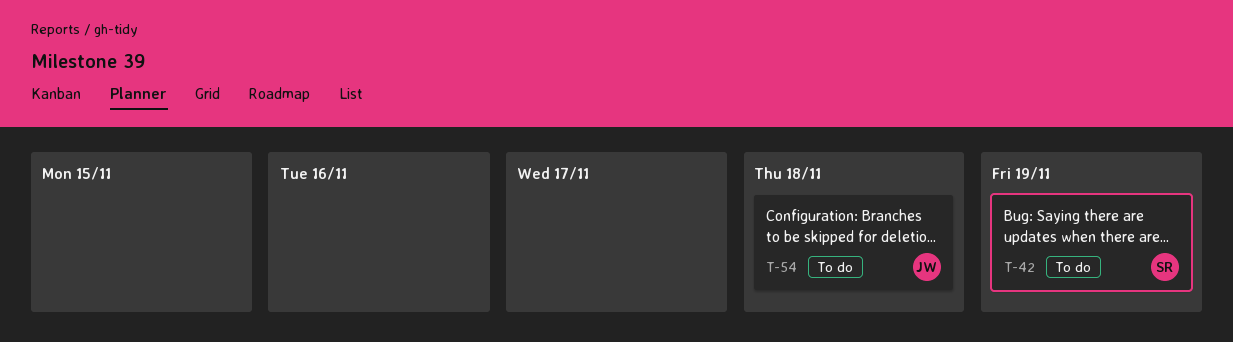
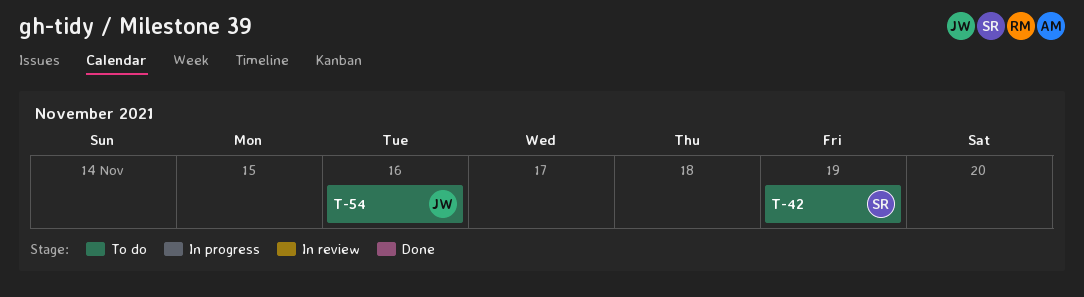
T-54, due: Nov 18 -> Nov 16

